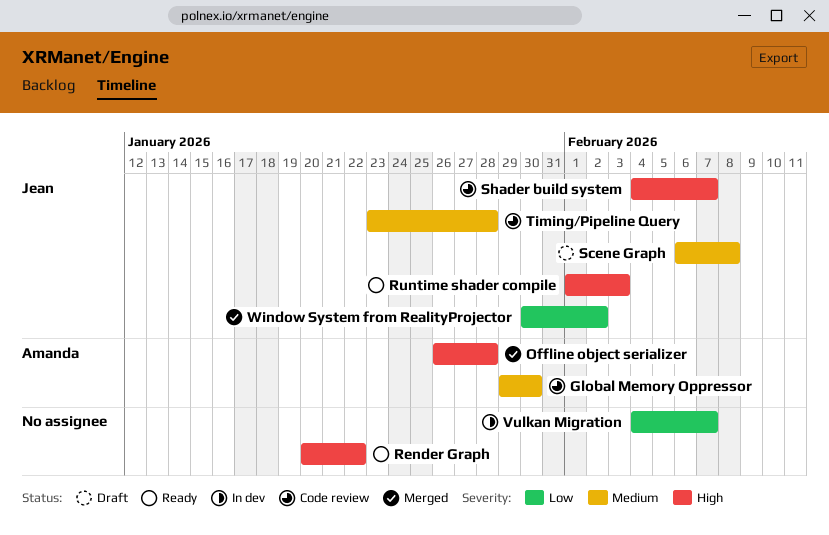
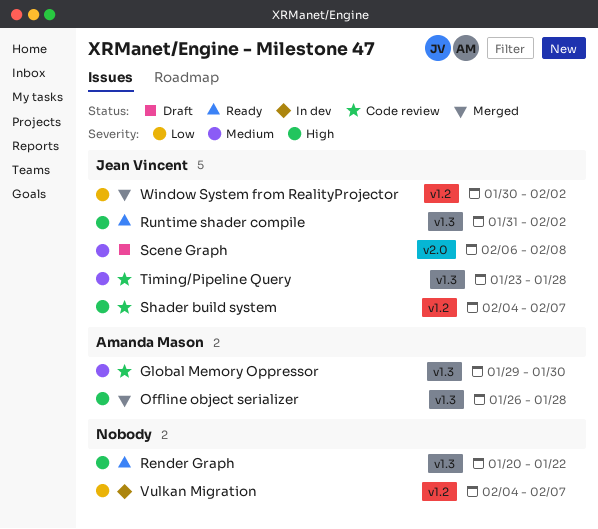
Runtime shader compile, start: Feb 1 -> Jan 31
Runtime shader compile, due: Feb 3 -> Feb 2

